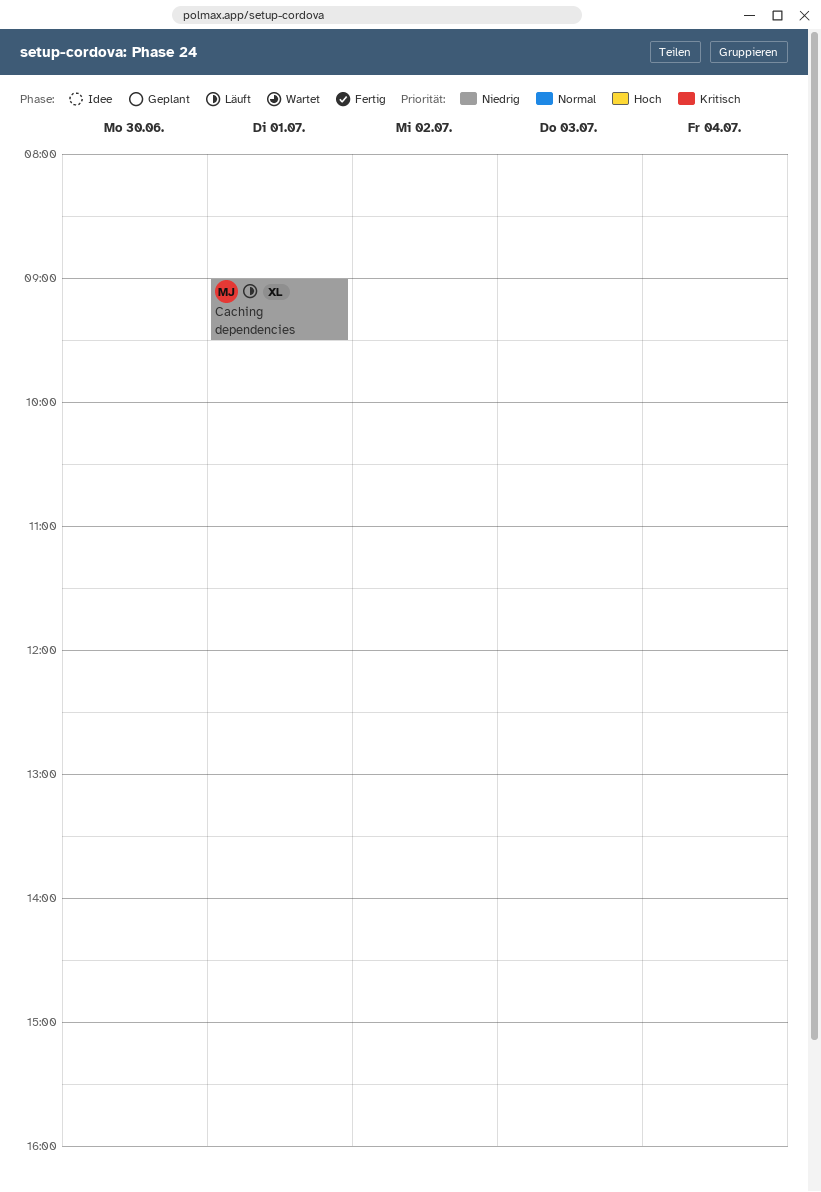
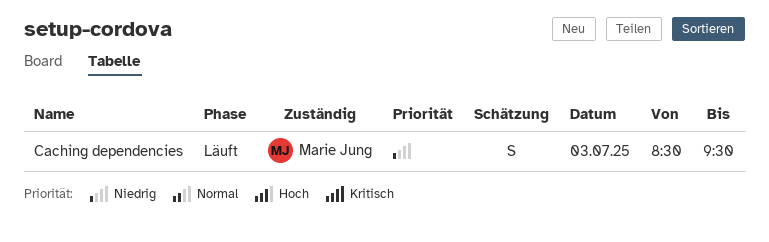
Caching dependencies, estimate: XL -> S
Caching dependencies, day: Jul 1 -> Jul 3
Caching dependencies, begins: 09:00 -> 08:30

